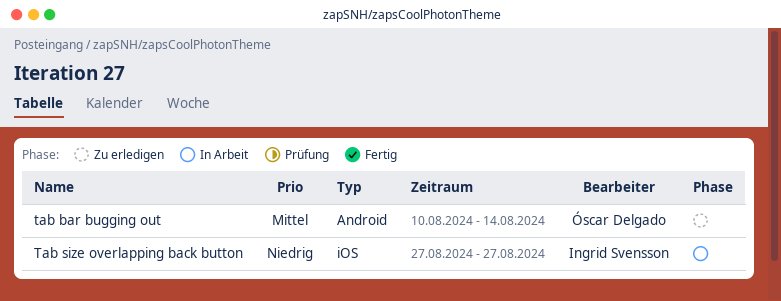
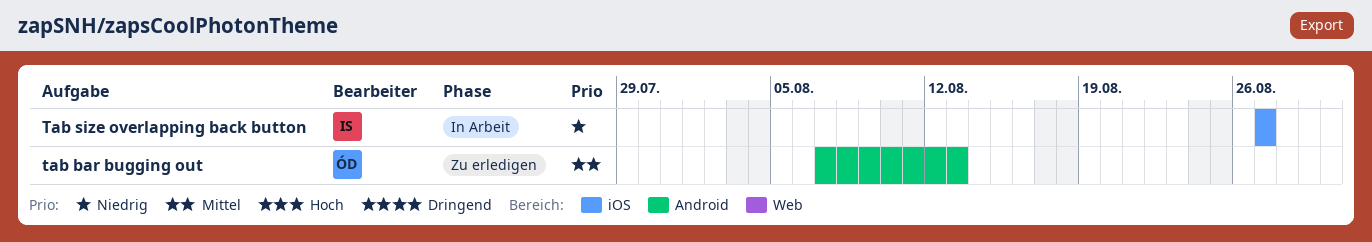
tab bar bugging out, start: Aug 10 -> Aug 7
tab bar bugging out, due: Aug 14 -> Aug 13

